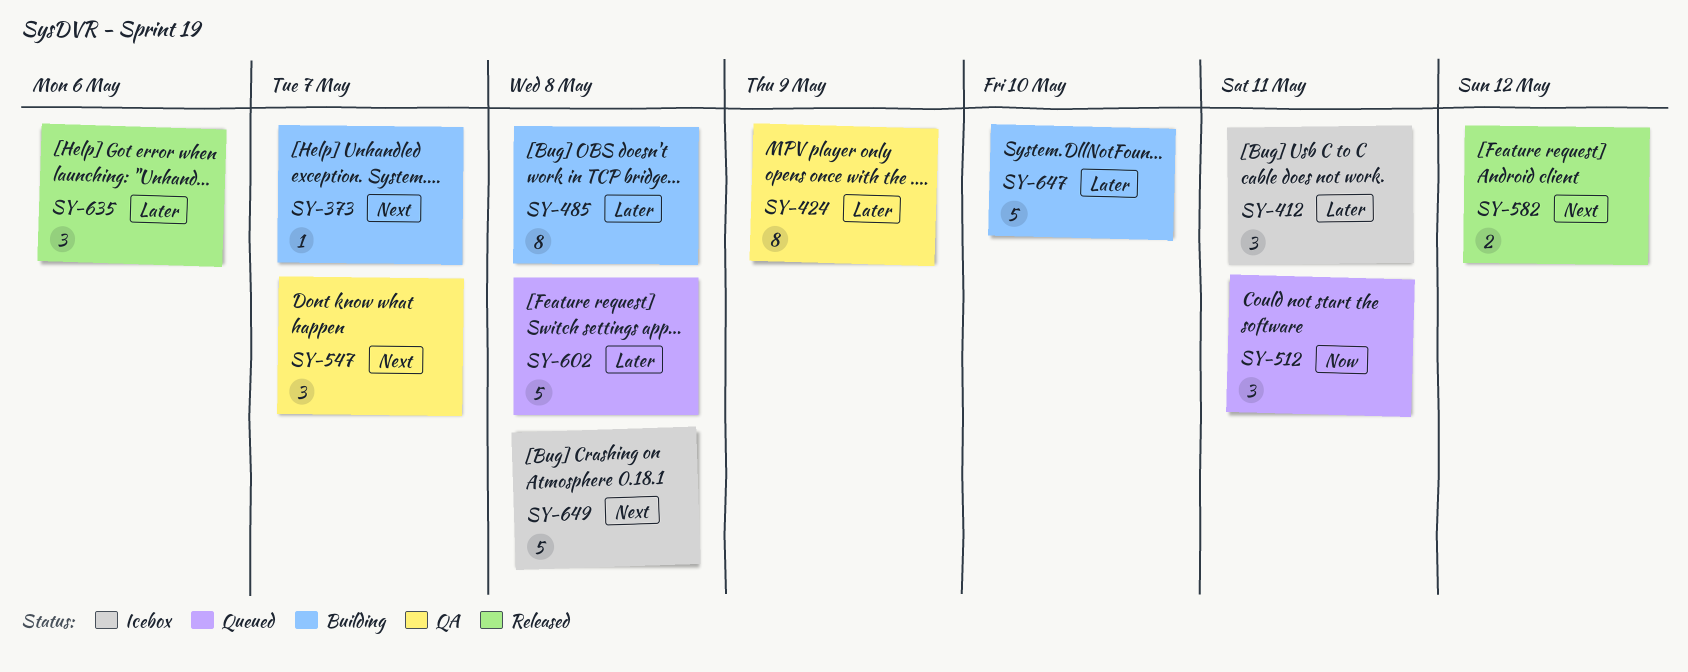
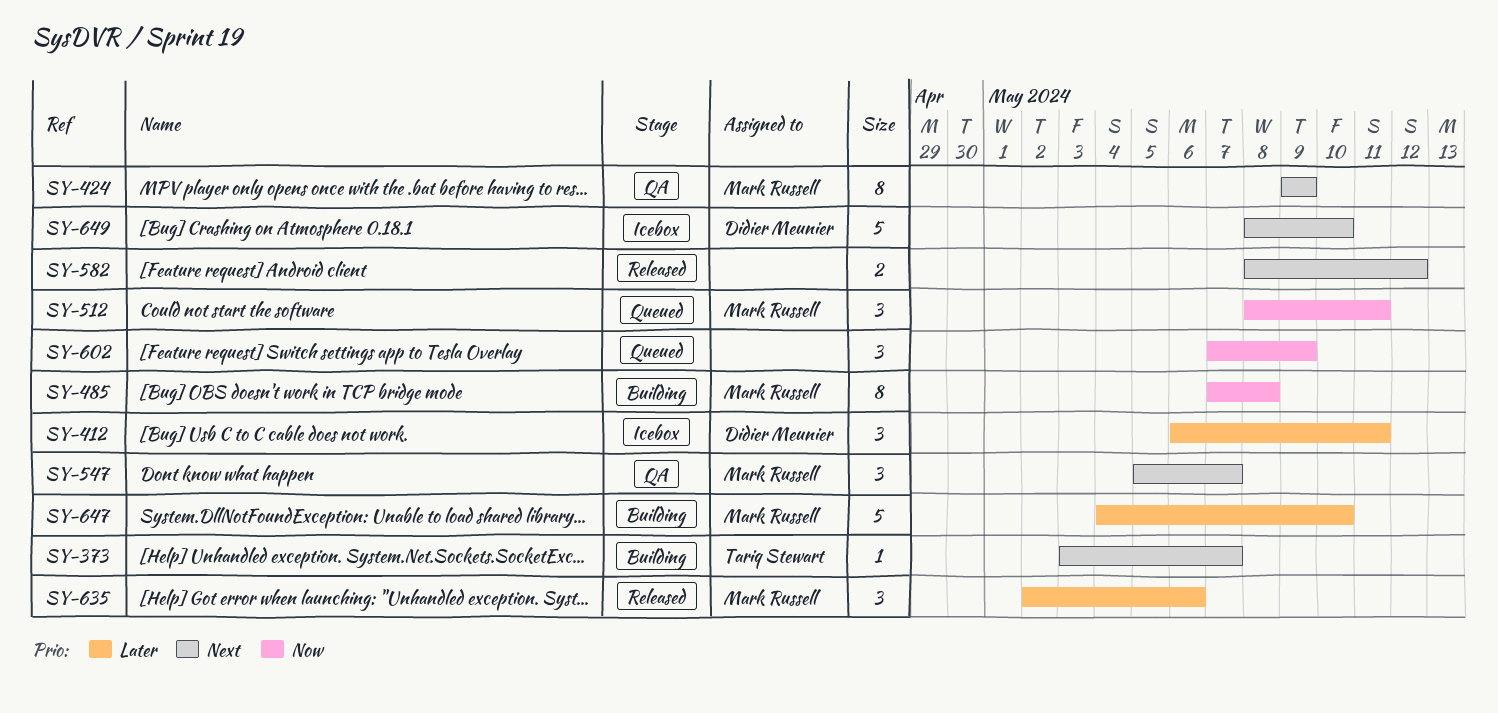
SY-424, priority: Later -> Next
SY-485, priority: Later -> Now
SY-602, priority: Later -> Now
SY-602, estimate: 5 -> 3
SY-602, due: May 8 -> May 9
SY-649, due: May 8 -> May 10

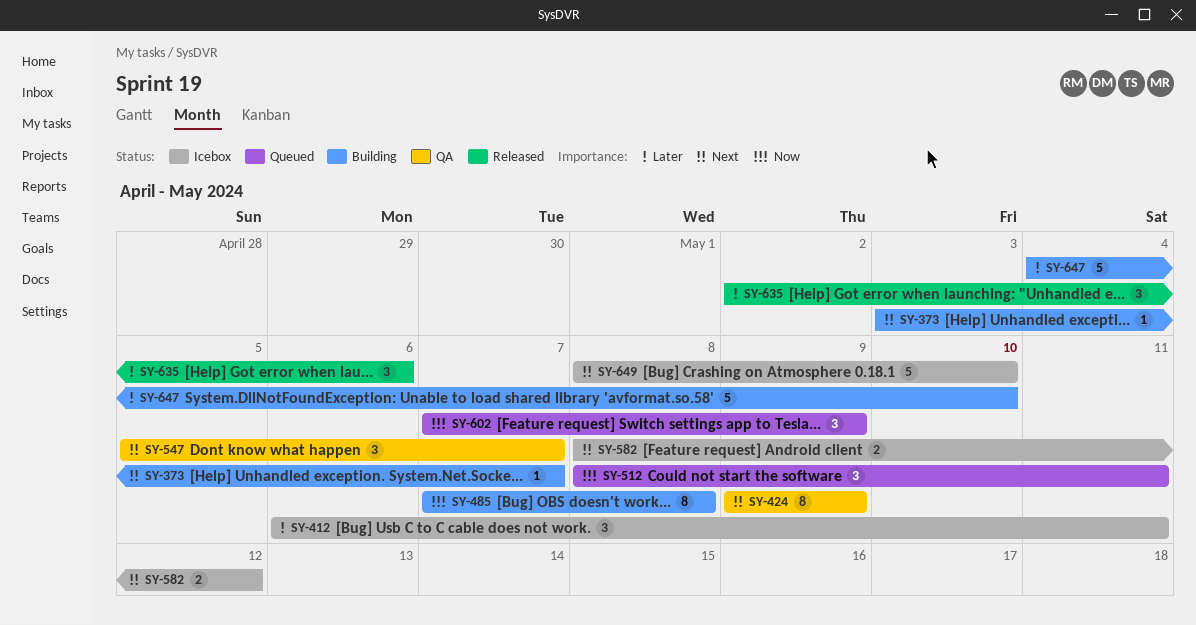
SY-582, status: Released -> Icebox

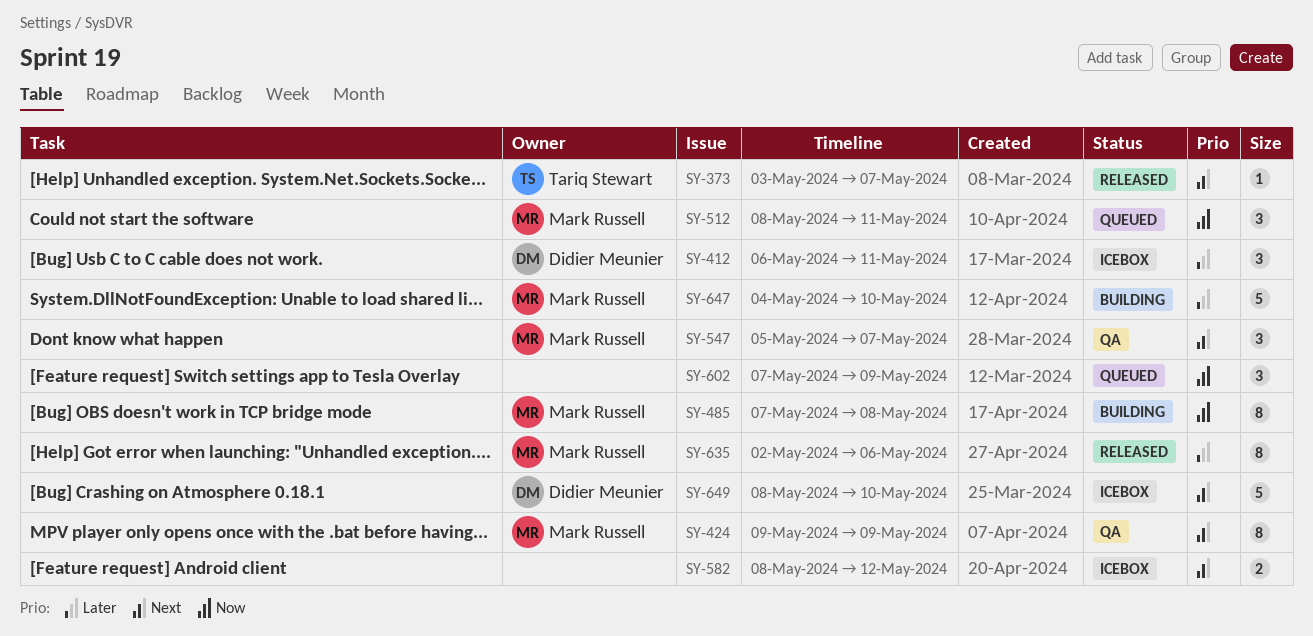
SY-373, status: Building -> Released
SY-635, estimate: 3 -> 8

